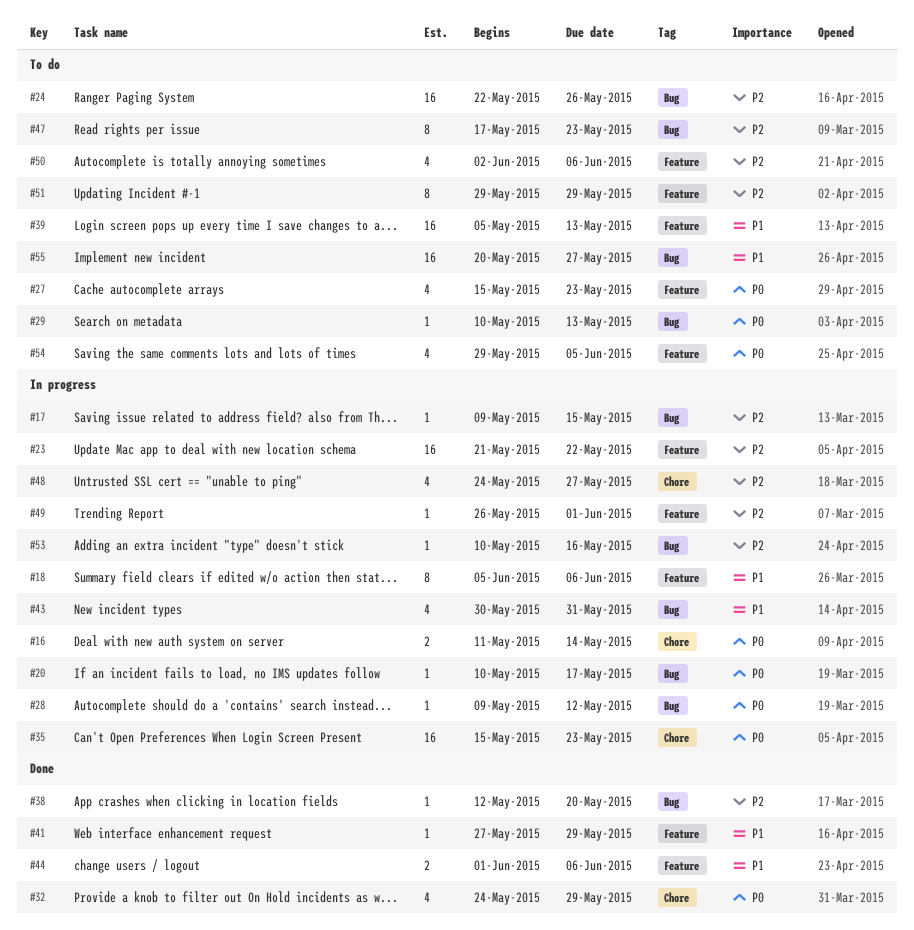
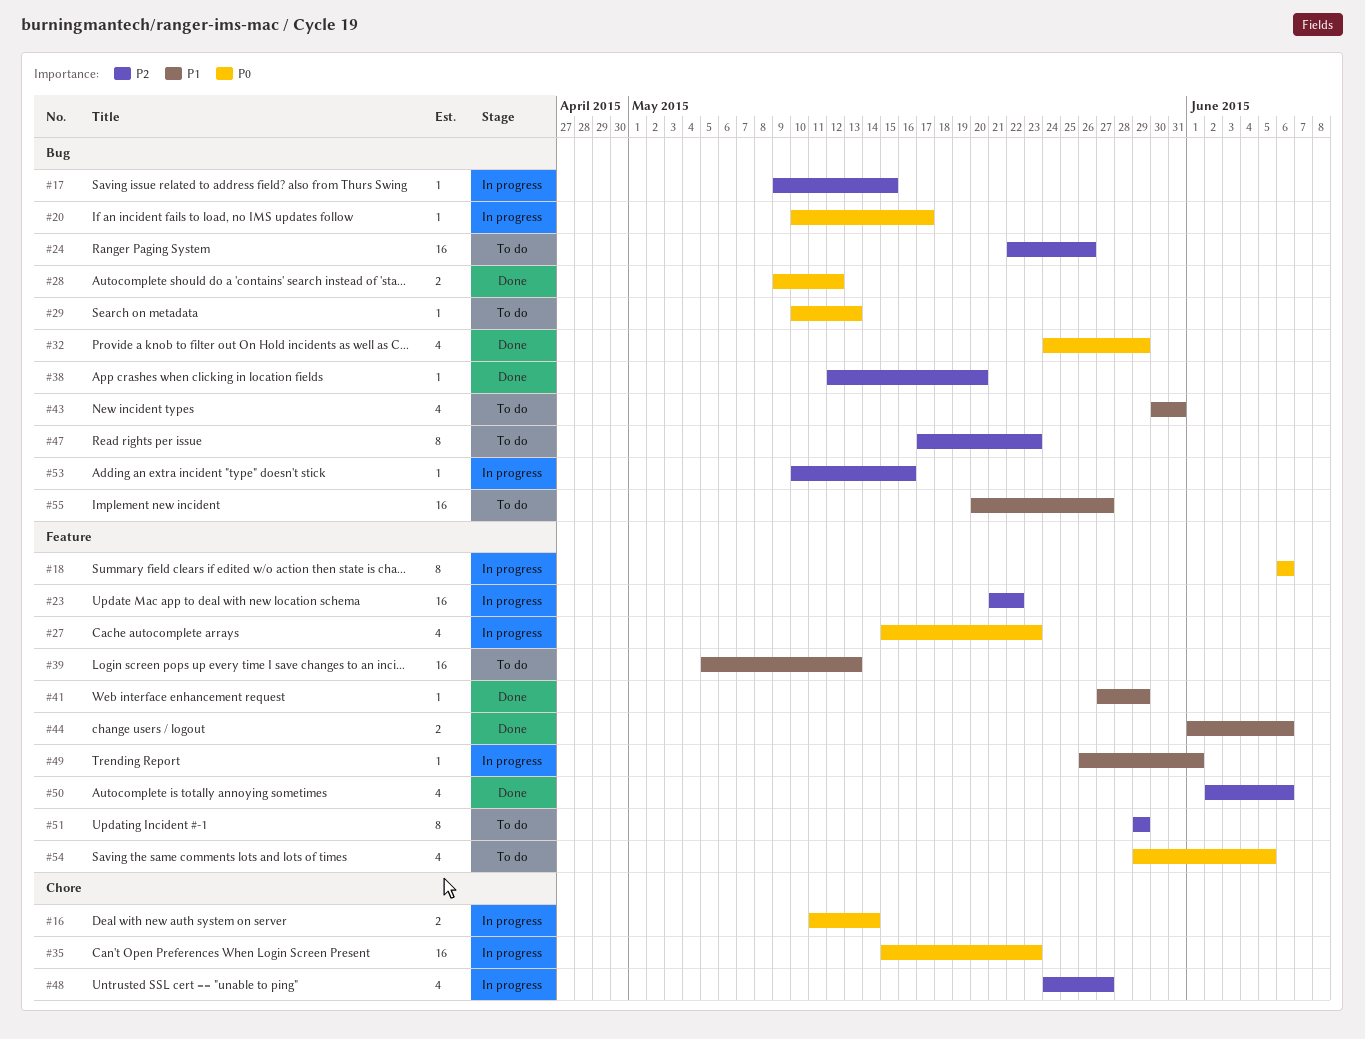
#18, priority: P1 -> P0
#18, start: Jun 5 -> Jun 6
#27, status: To do -> In progress
#28, status: In progress -> Done
#28, estimate: 1 -> 2
#32, label: Chore -> Bug
#43, status: In progress -> To do
#49, priority: P2 -> P1
#50, status: To do -> Done

